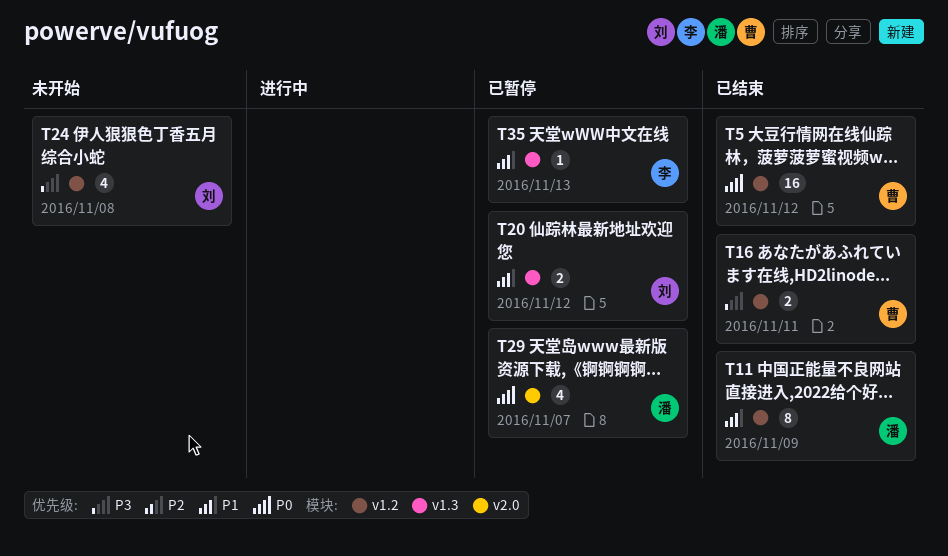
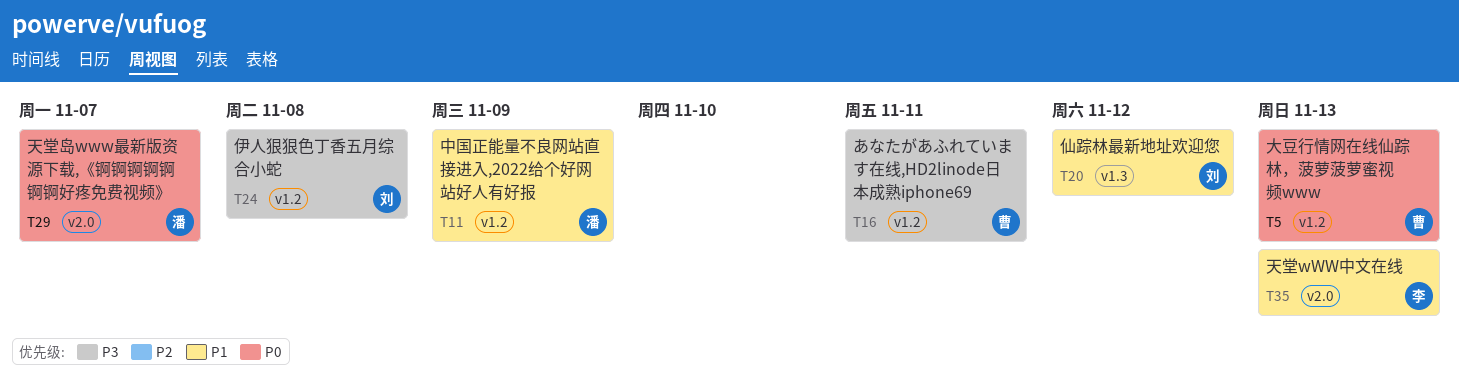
T5, due: Nov 12 -> Nov 13
T35, label: v1.3 -> v2.0

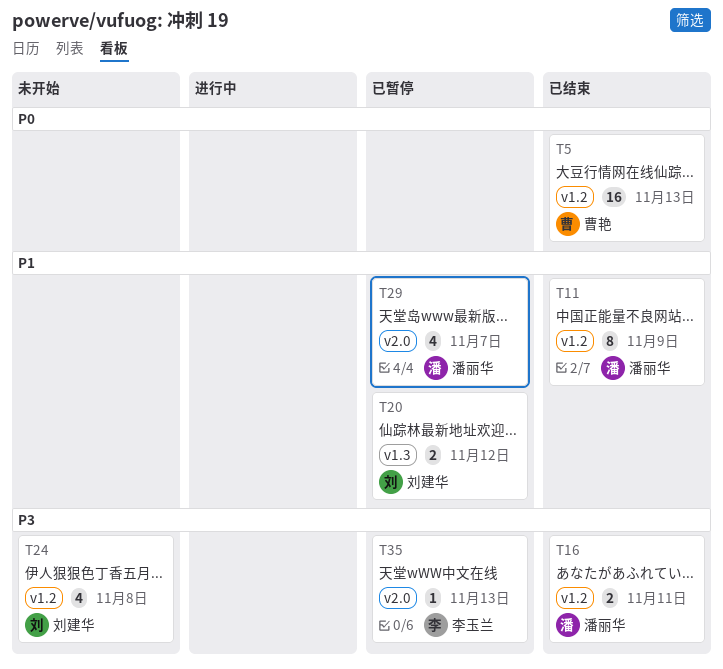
T16, owner: 曹艳 -> 潘丽华
T29, priority: P0 -> P1
T35, priority: P1 -> P3

